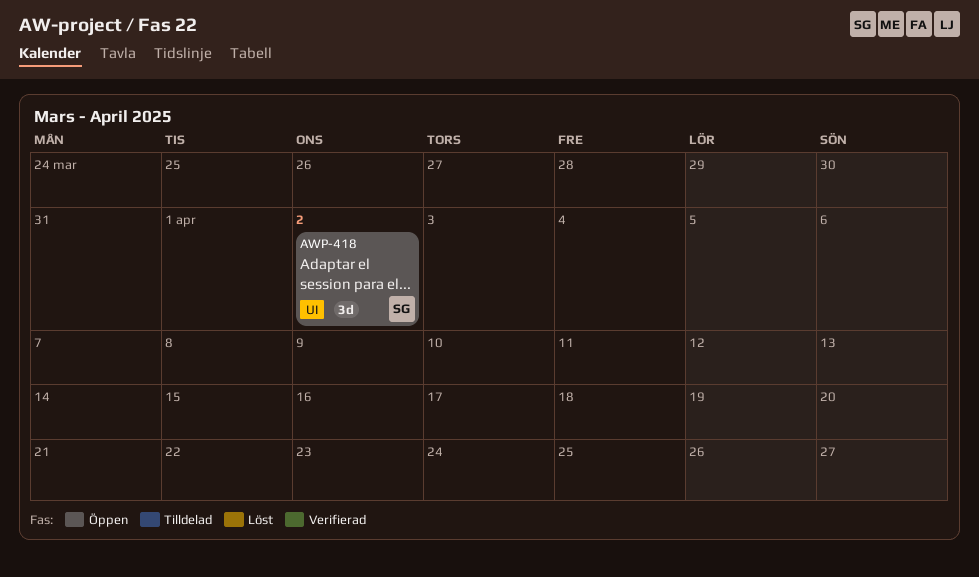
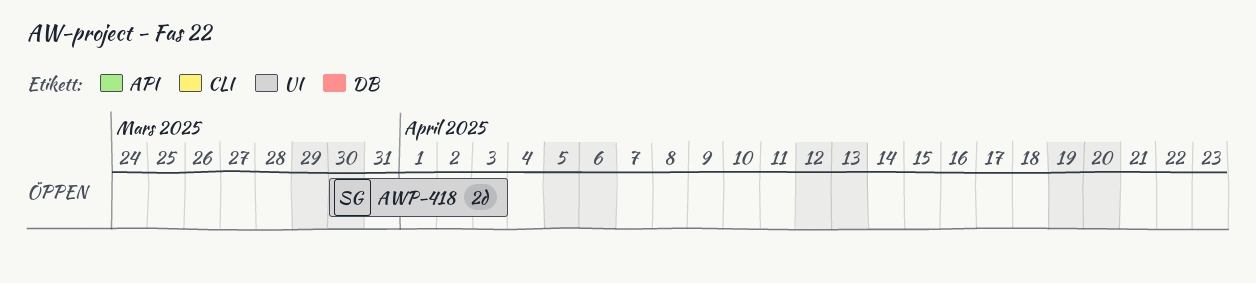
AWP-418, estimate: 3d -> 2d
AWP-418, due: Apr 2 -> Apr 3

